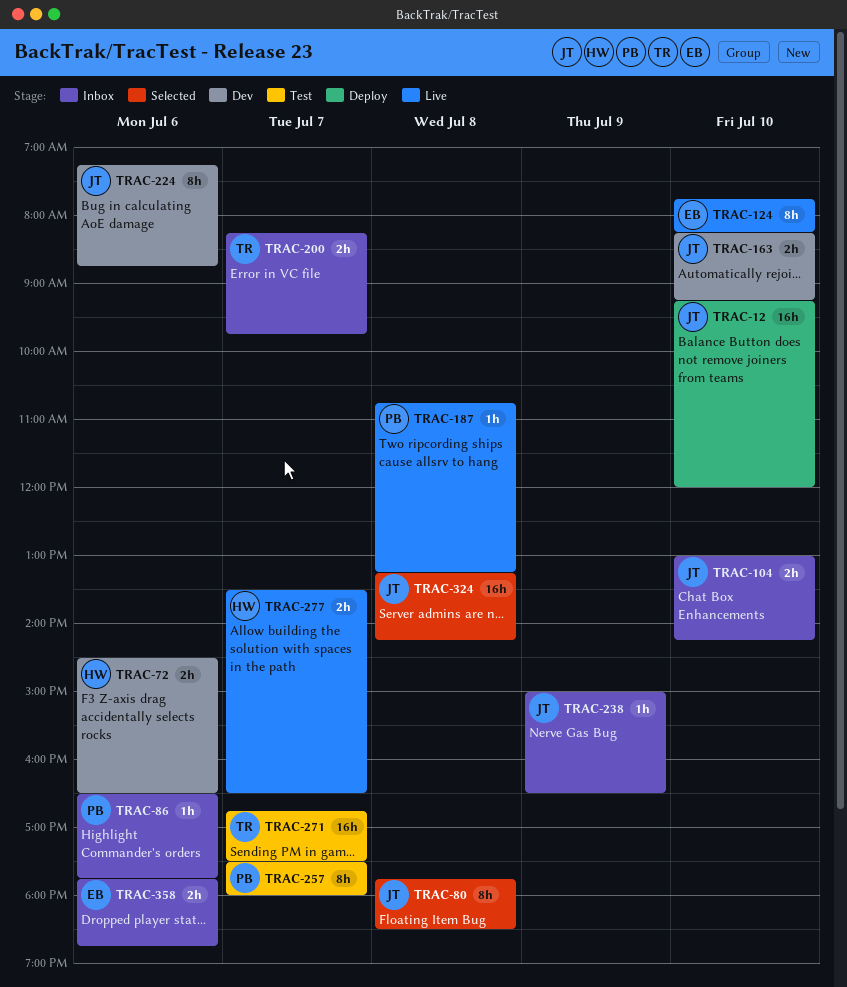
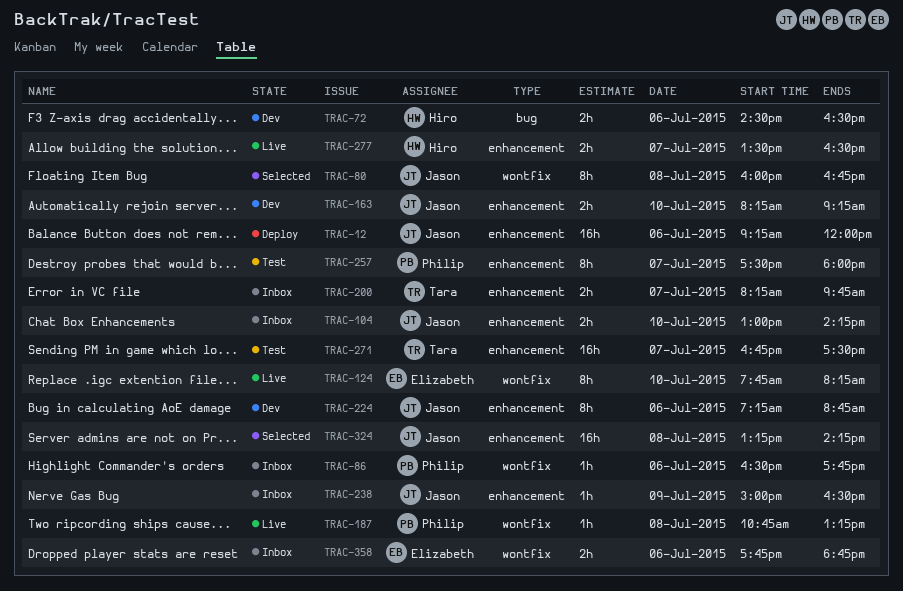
TRAC-12, day: Jul 10 -> Jul 6
TRAC-80, begins: 17:45 -> 16:00
TRAC-80, ends: 18:30 -> 16:45

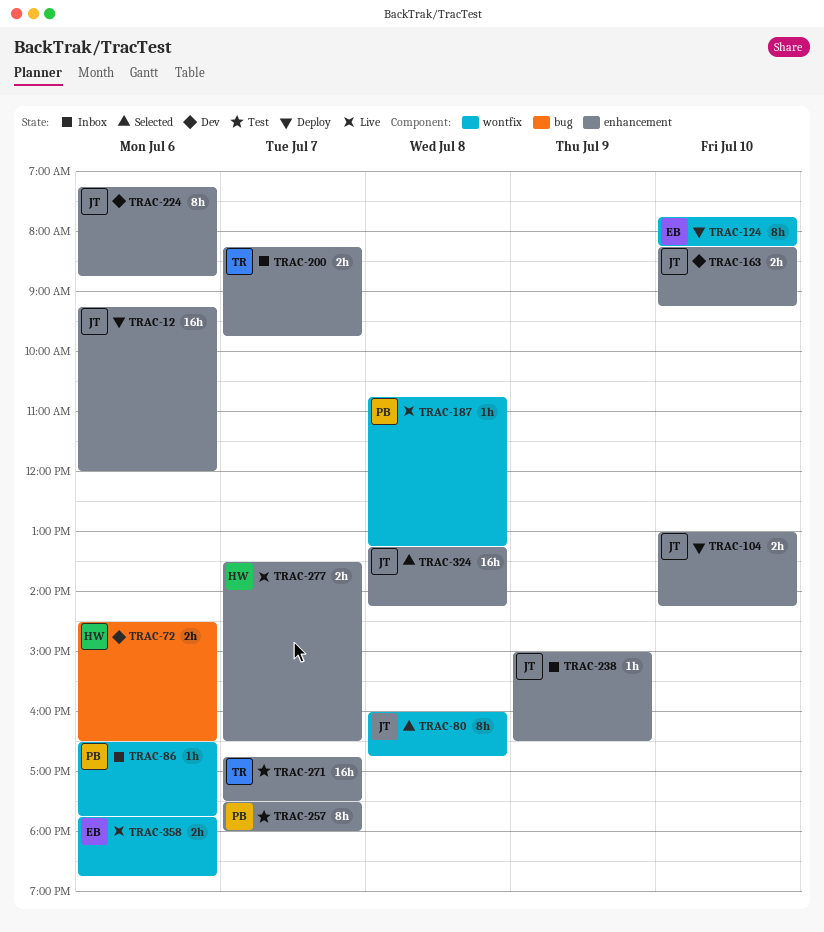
TRAC-104, status: Inbox -> Deploy
TRAC-124, status: Live -> Deploy
TRAC-358, status: Inbox -> Live

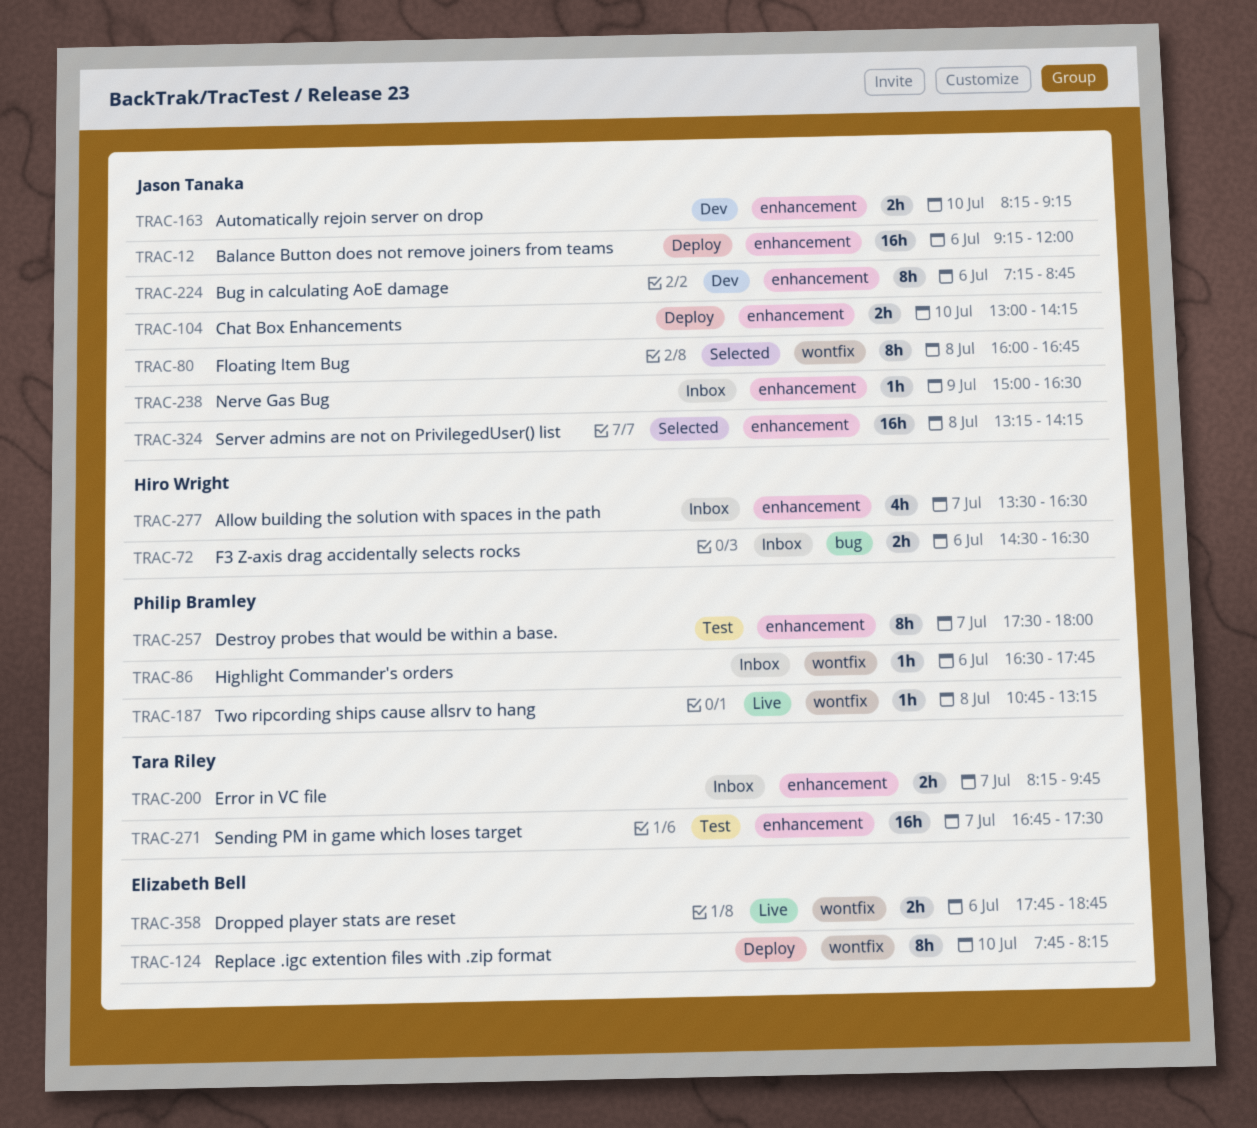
TRAC-72, status: Dev -> Inbox
TRAC-277, status: Live -> Inbox
TRAC-277, estimate: 2h -> 4h

